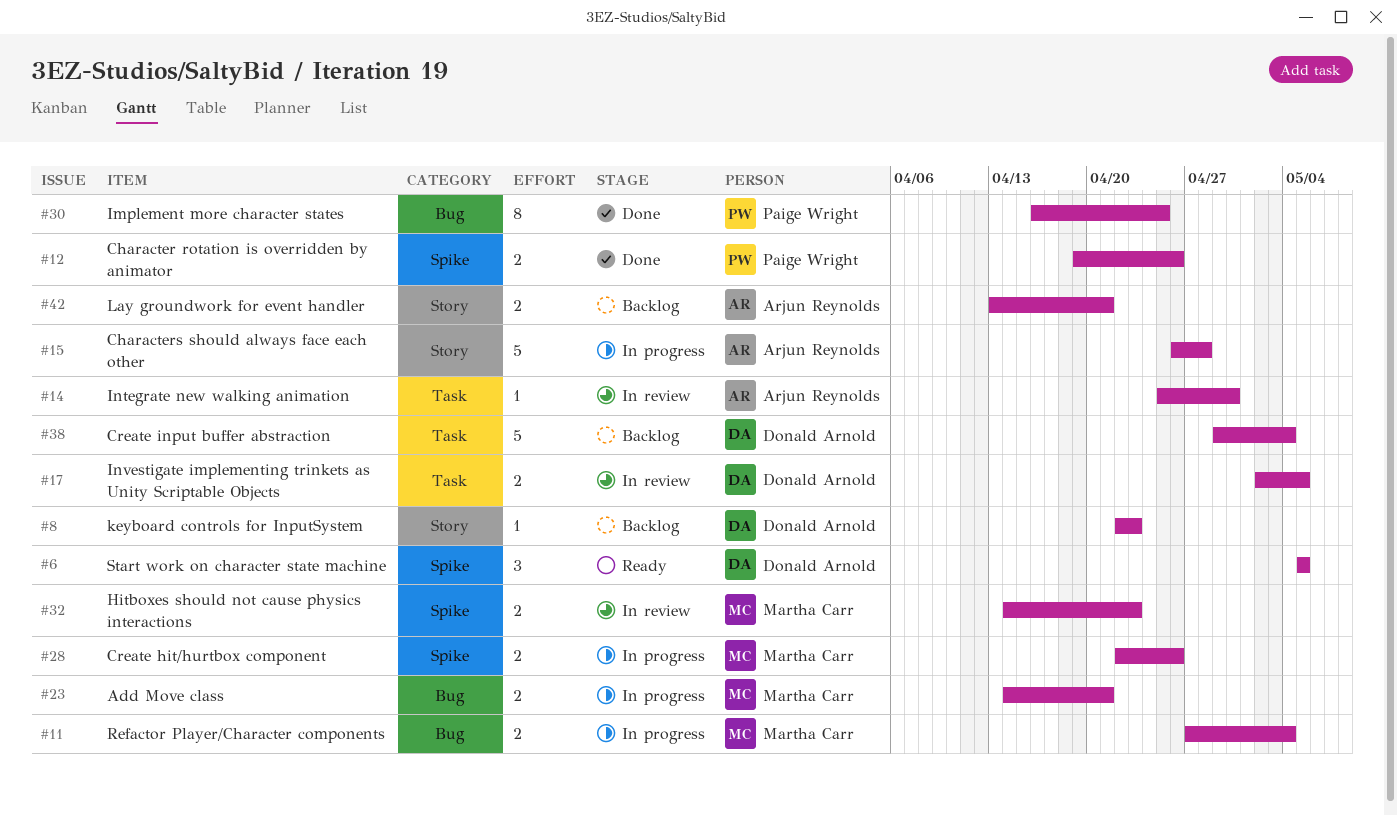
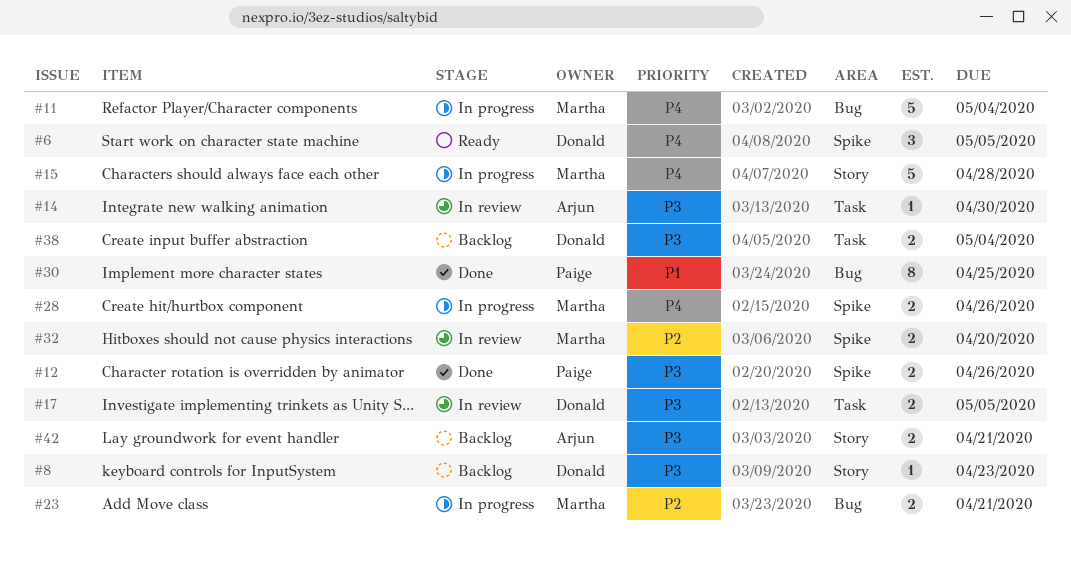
#11, estimate: 2 -> 5
#15, owner: Arjun Reynolds -> Martha Carr
#32, due: Apr 23 -> Apr 20
#38, estimate: 5 -> 2

